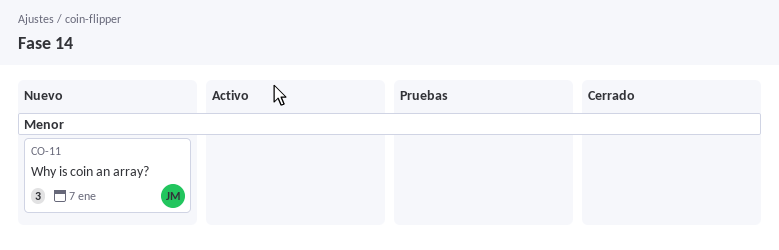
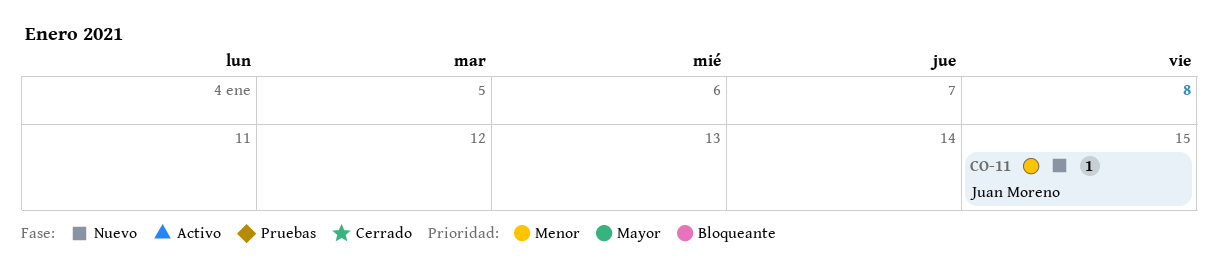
CO-11, estimate: 3 -> 1
CO-11, due: Jan 7 -> Jan 15

